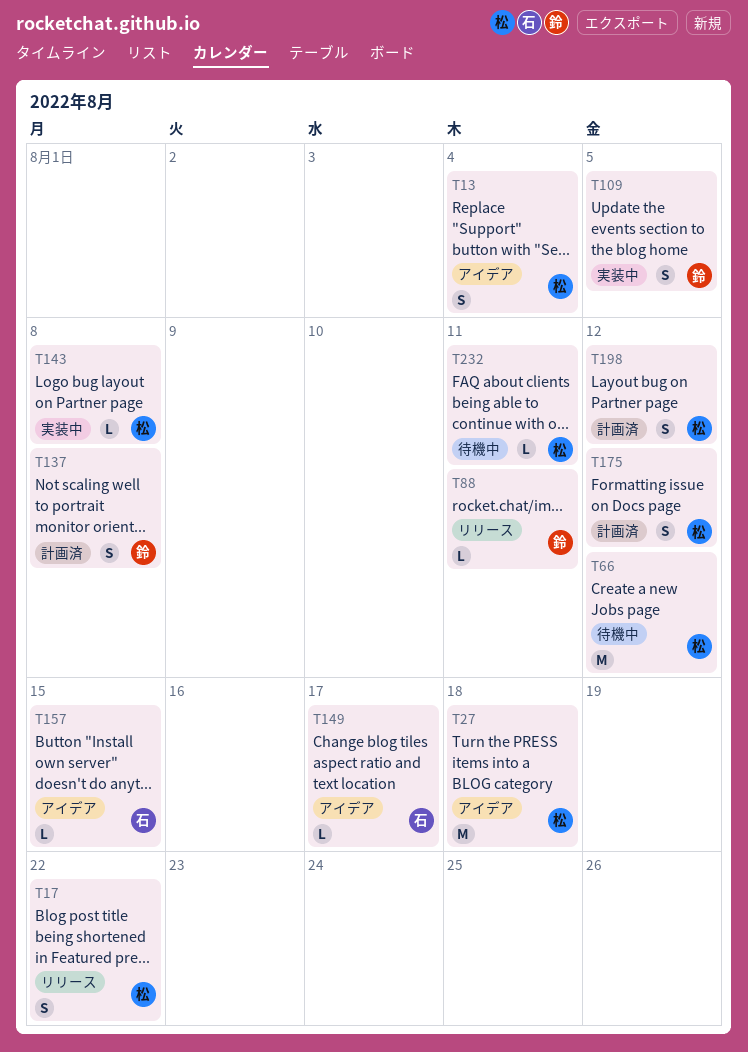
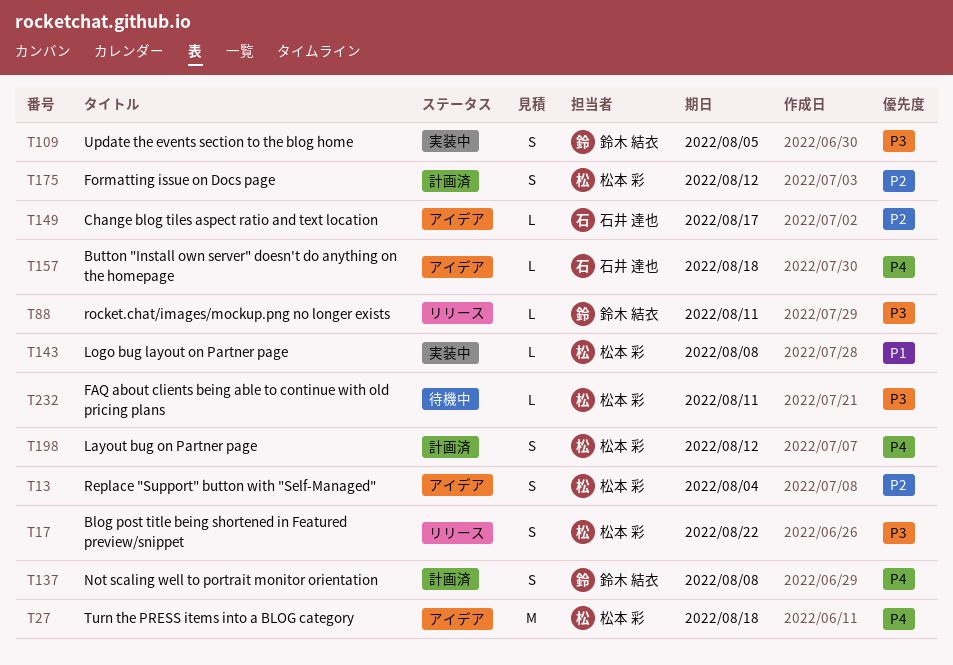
T66: present -> none
T157, due: Aug 15 -> Aug 18

